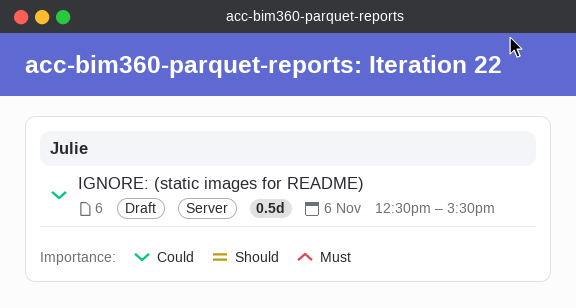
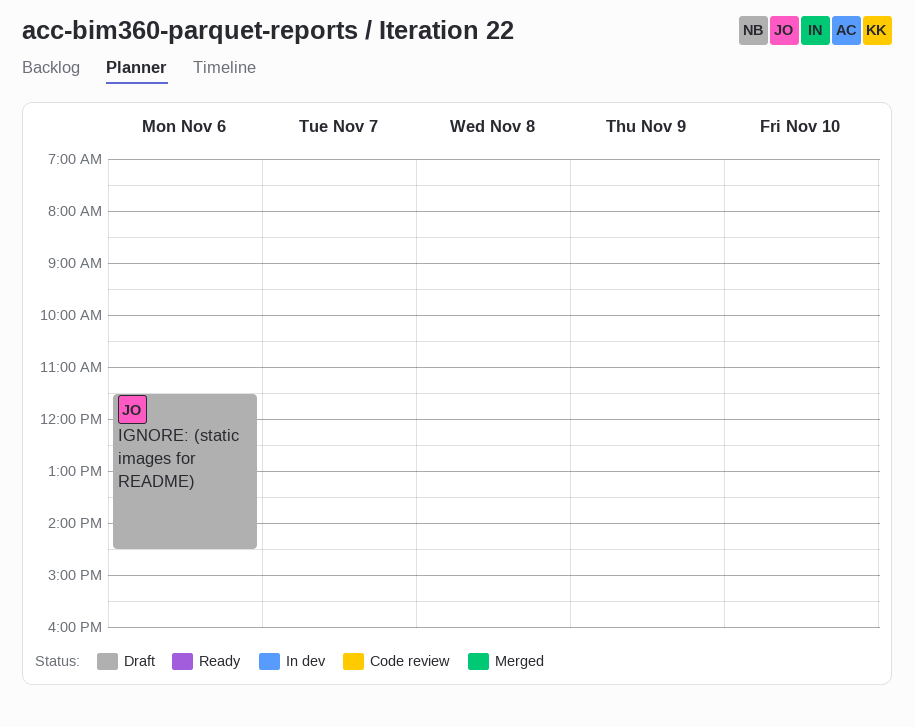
IGNORE: (static images for README), begins: 12:30 -> 11:30
IGNORE: (static images for README), ends: 15:30 -> 14:30

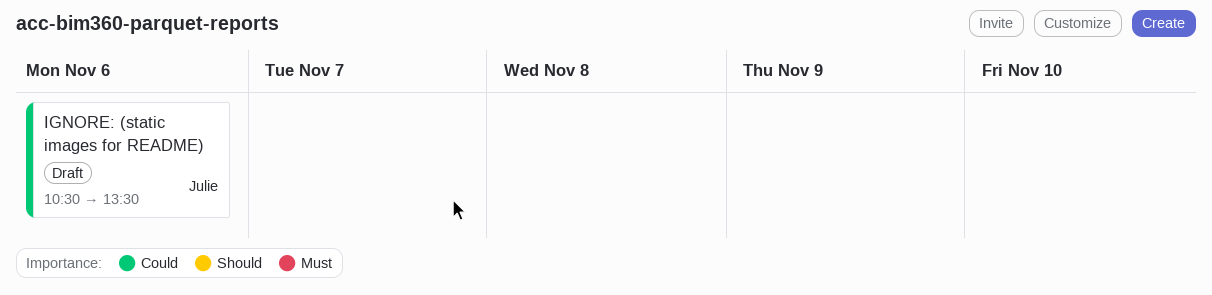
IGNORE: (static images for README), begins: 11:30 -> 10:30
IGNORE: (static images for README), ends: 14:30 -> 13:30

